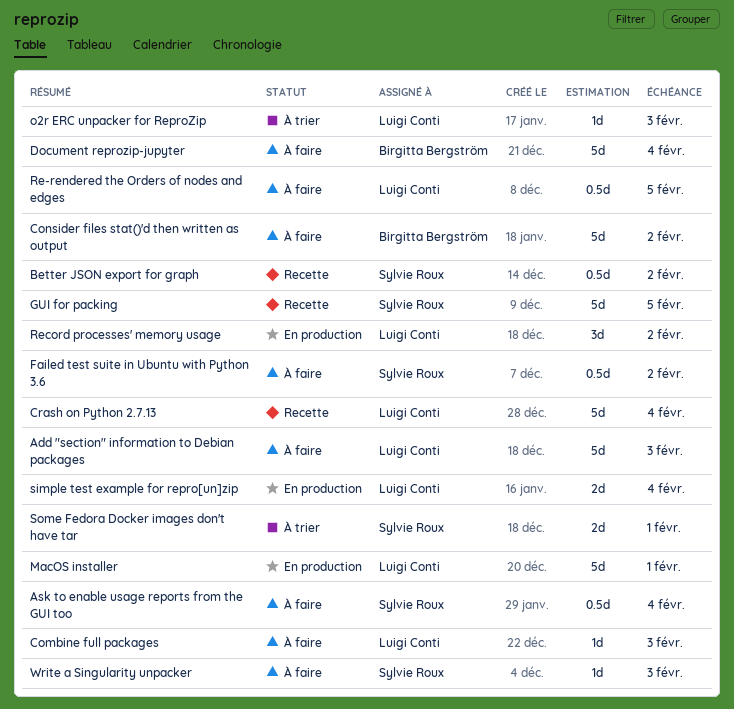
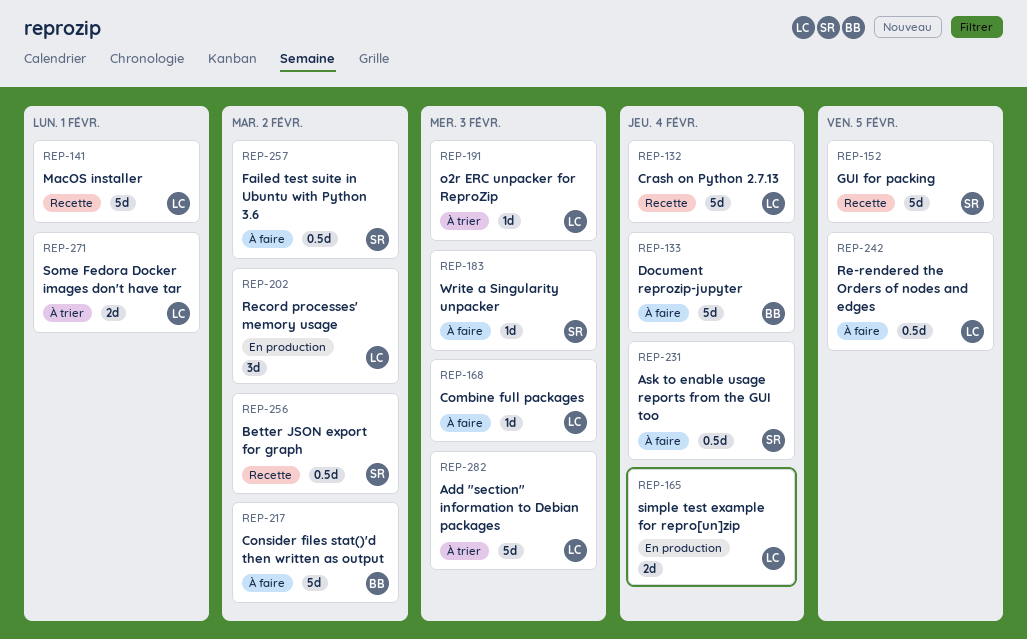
Add "section" information to Debian packages, status: À faire -> À trier
MacOS installer, status: En production -> Recette
Some Fedora Docker images don't have tar, owner: Sylvie Roux -> Luigi Conti

